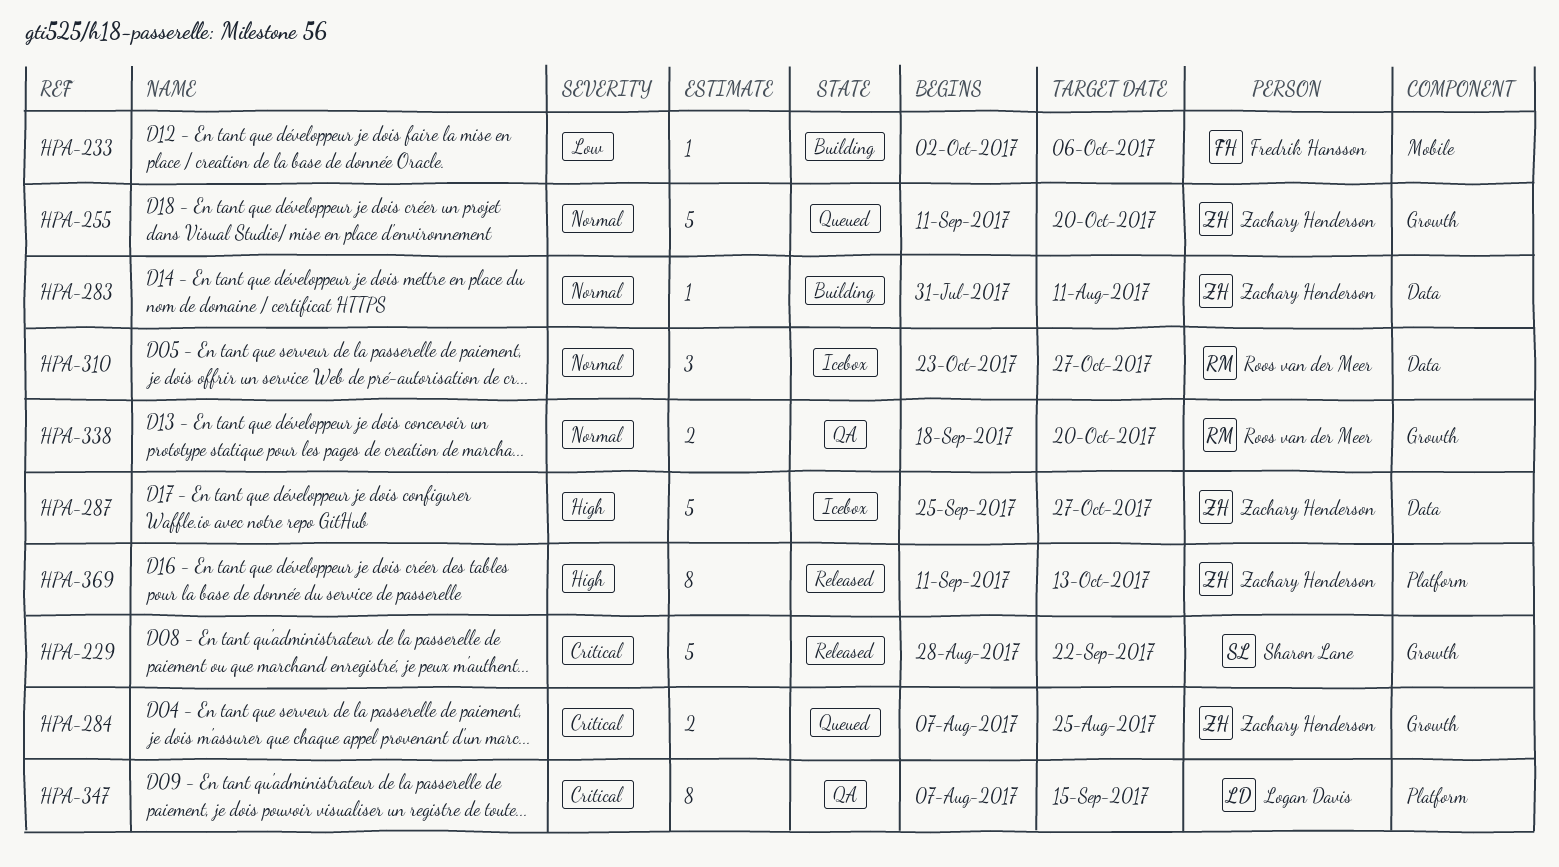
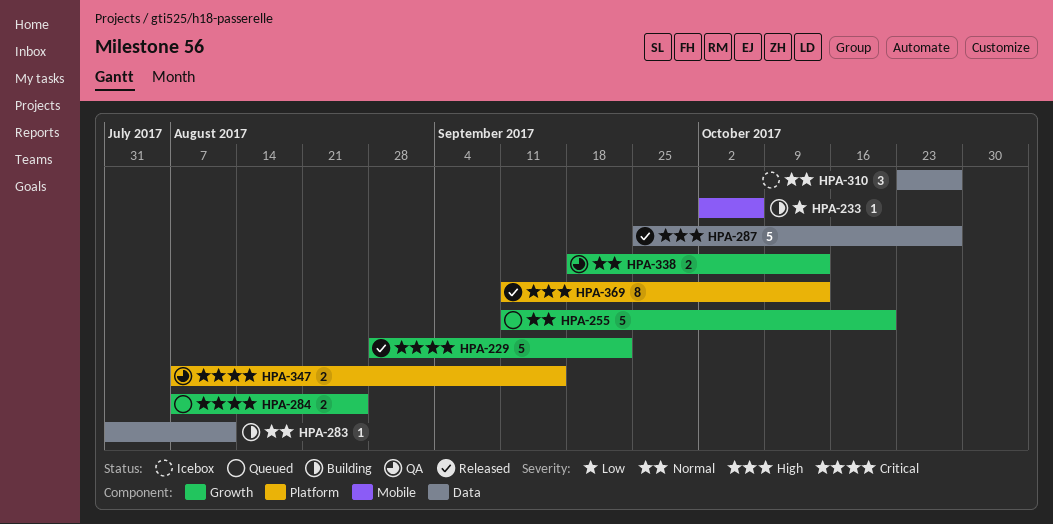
HPA-287, status: Icebox -> Released
HPA-338, due: Oct 20 -> Oct 13
HPA-347, estimate: 8 -> 2

